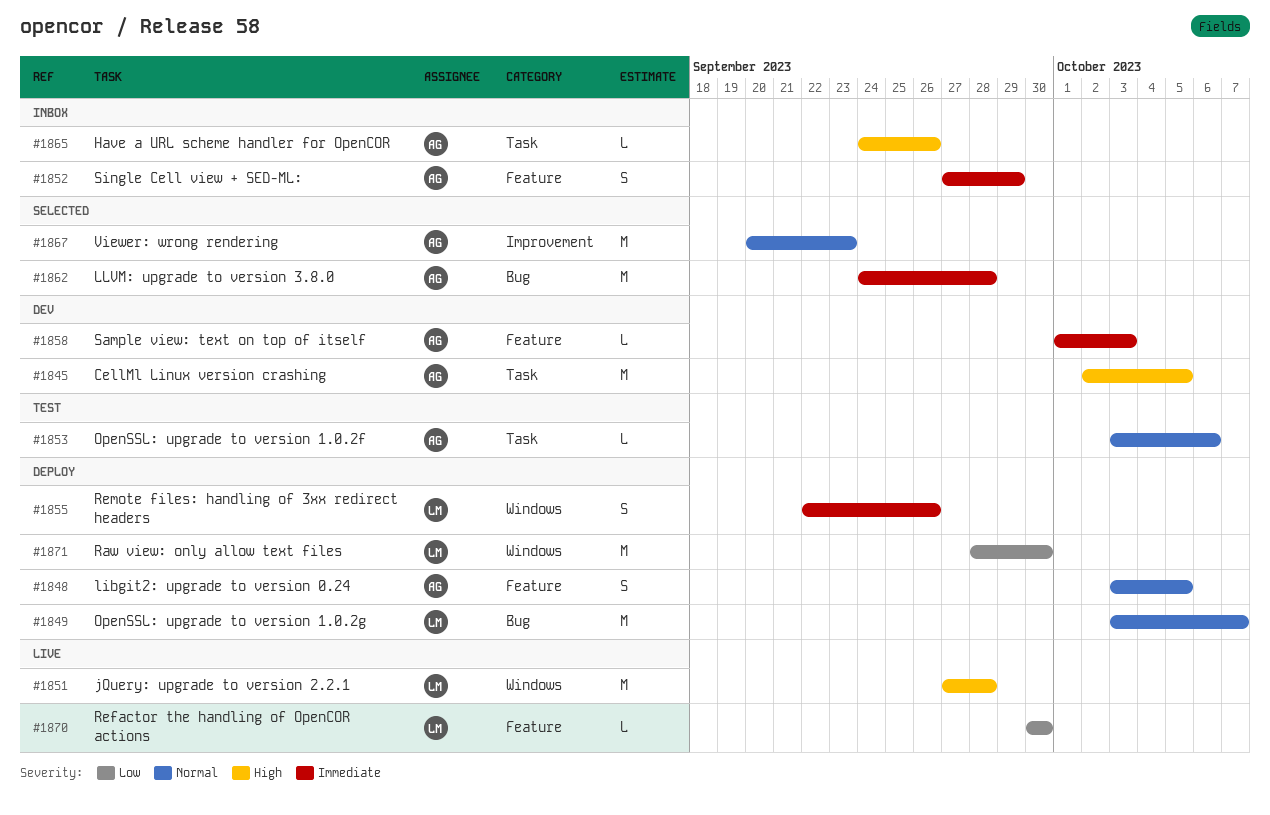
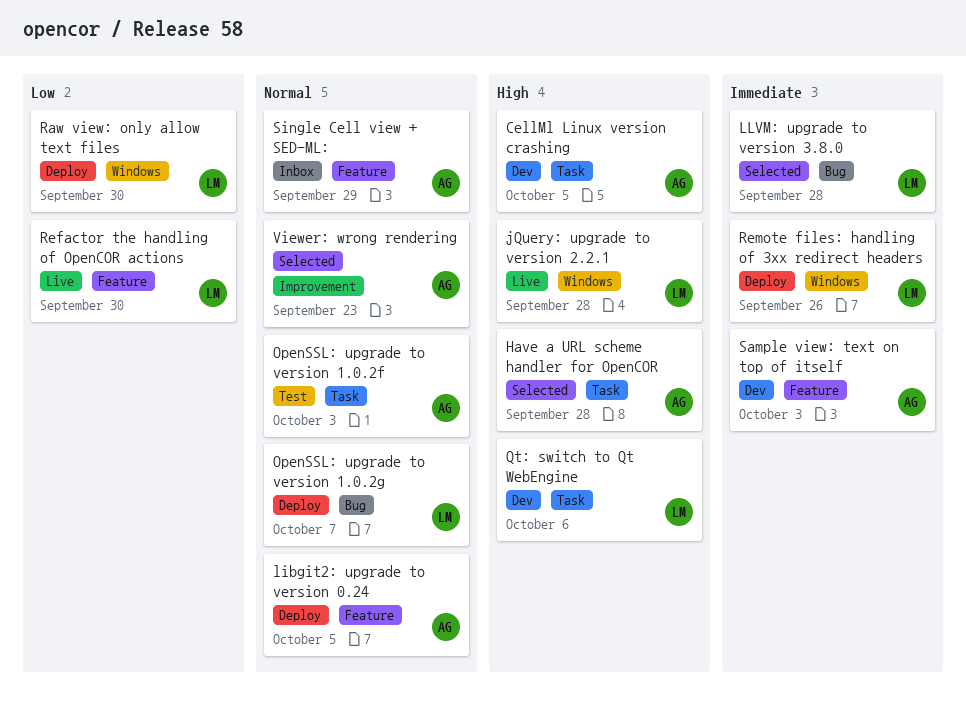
Have a URL scheme handler for OpenCOR, status: Inbox -> Selected
Have a URL scheme handler for OpenCOR, due: Sep 26 -> Sep 28
LLVM: upgrade to version 3.8.0, owner: AG -> LM
OpenSSL: upgrade to version 1.0.2f, due: Oct 6 -> Oct 3
Qt: switch to Qt WebEngine: none -> present
Single Cell view + SED-ML:, priority: Immediate -> Normal

